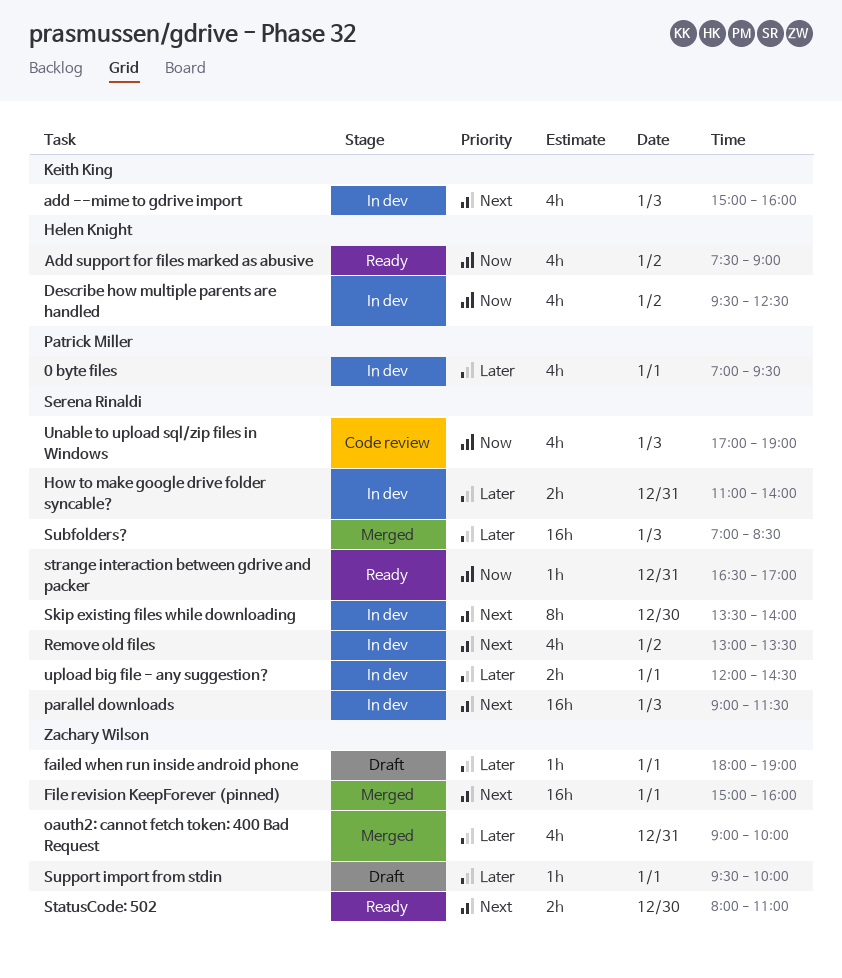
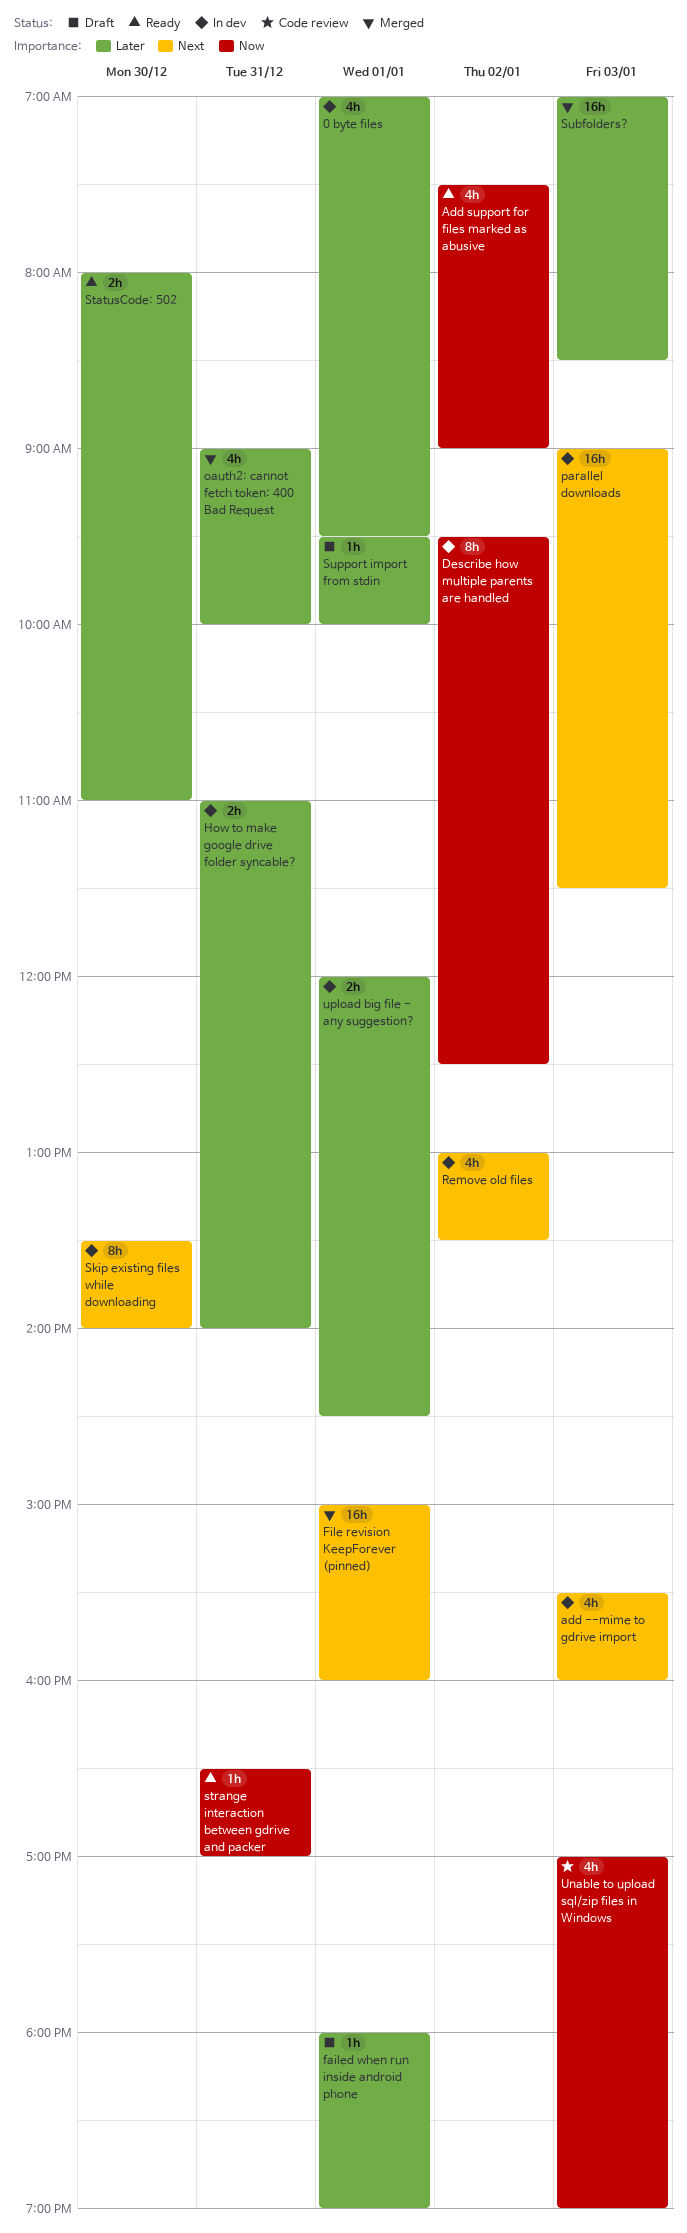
add --mime to gdrive import, begins: 15:00 -> 15:30
Describe how multiple parents are handled, estimate: 4h -> 8h
StatusCode: 502, priority: Next -> Later

